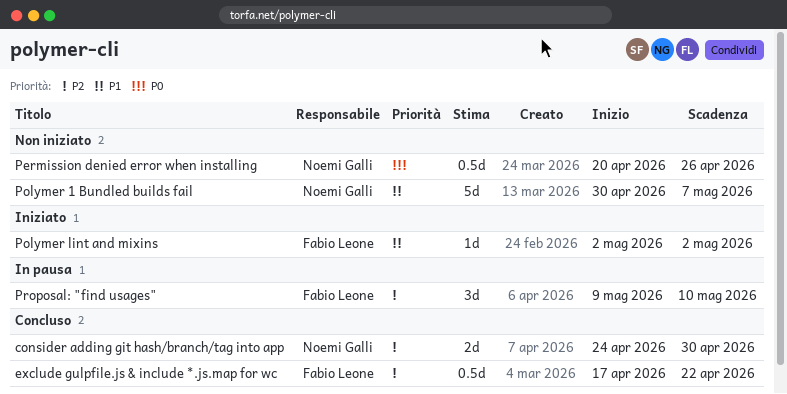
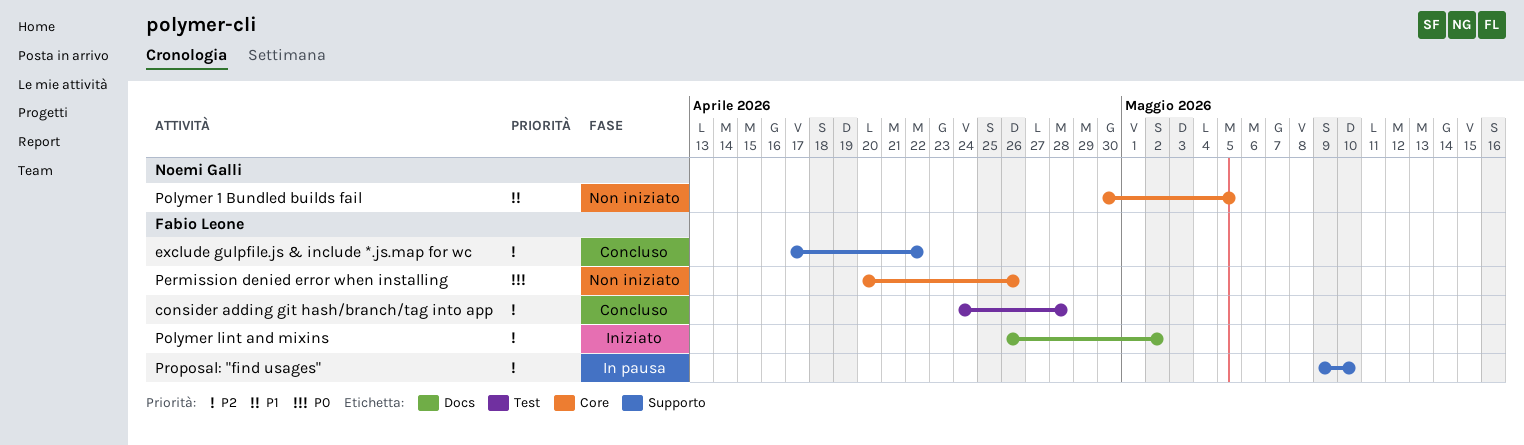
consider adding git hash/branch/tag into app, owner: Noemi Galli -> Fabio Leone
consider adding git hash/branch/tag into app, due: Apr 30 -> Apr 28
Permission denied error when installing, owner: Noemi Galli -> Fabio Leone
Polymer 1 Bundled builds fail, due: May 7 -> May 5
Polymer lint and mixins, priority: P1 -> P2
Polymer lint and mixins, start: May 2 -> Apr 26

